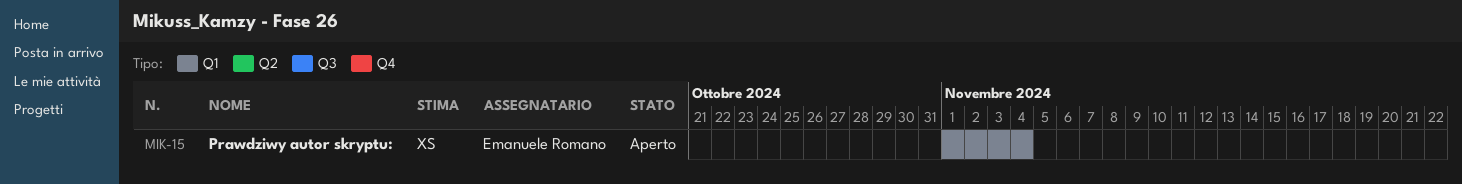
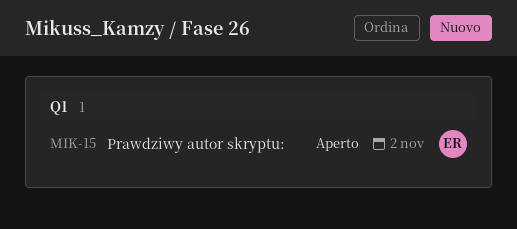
MIK-15, due: Nov 4 -> Nov 2

